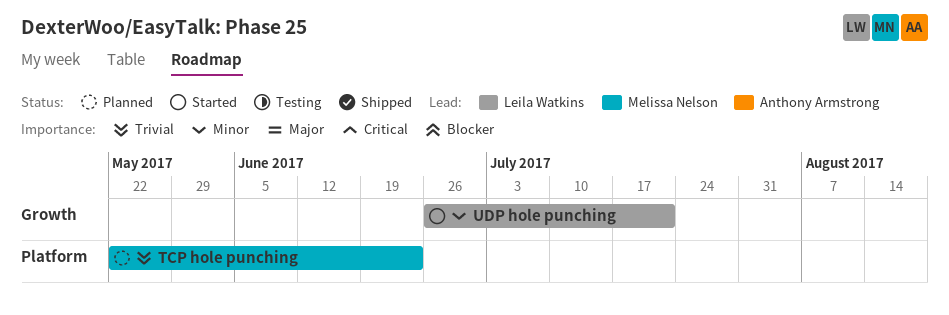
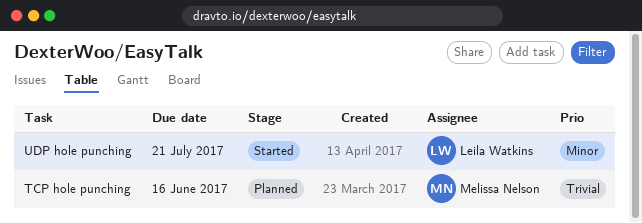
TCP hole punching, due: Jun 23 -> Jun 16

